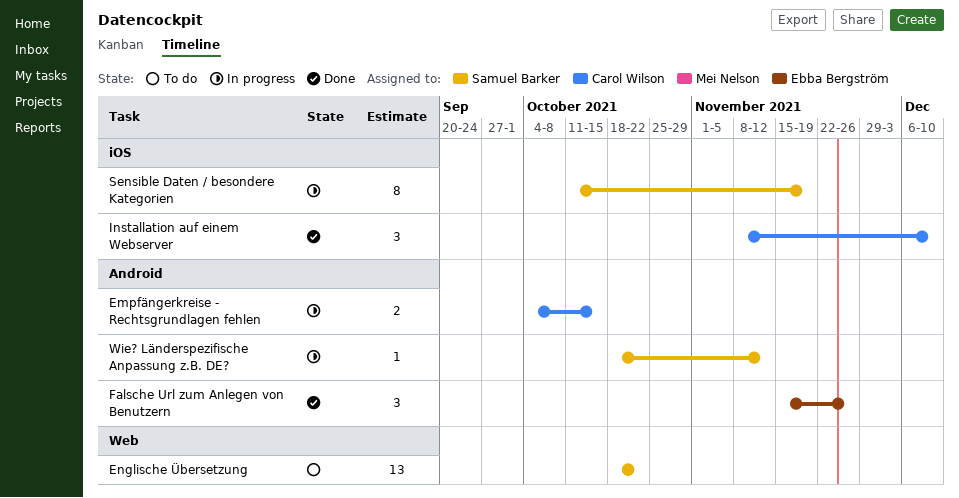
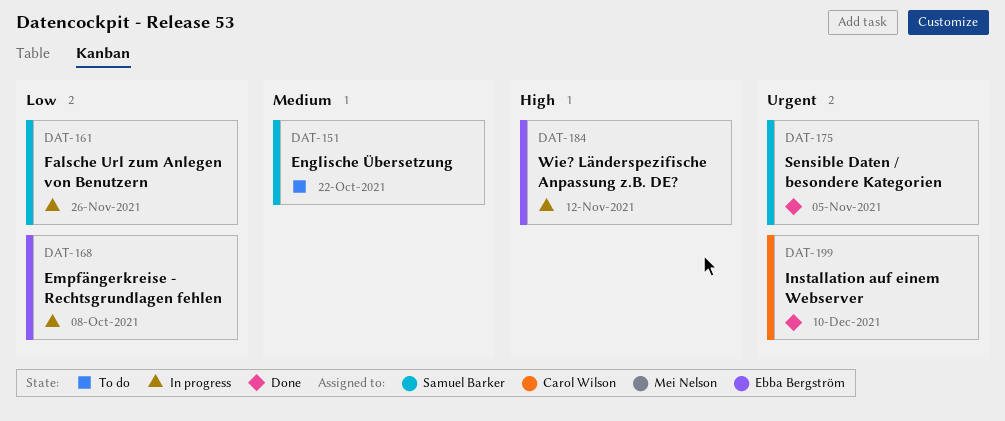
Empfängerkreise - Rechtsgrundlagen fehlen, owner: Carol Wilson -> Ebba Bergström
Empfängerkreise - Rechtsgrundlagen fehlen, due: Oct 15 -> Oct 8
Falsche Url zum Anlegen von Benutzern, status: Done -> In progress
Falsche Url zum Anlegen von Benutzern, owner: Ebba Bergström -> Samuel Barker
Sensible Daten / besondere Kategorien, status: In progress -> Done
Sensible Daten / besondere Kategorien, due: Nov 19 -> Nov 5
Wie? Länderspezifische Anpassung z.B. DE?, owner: Samuel Barker -> Ebba Bergström

